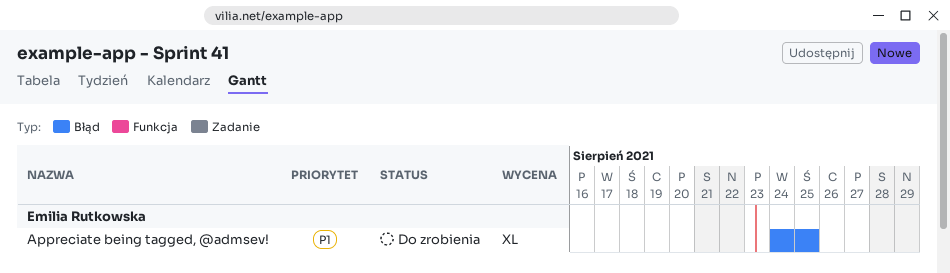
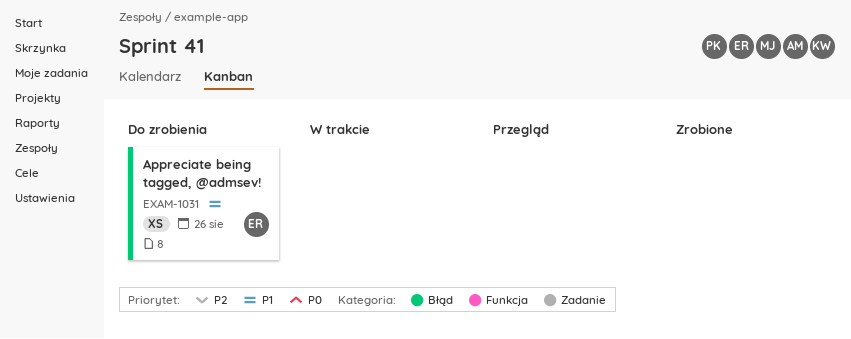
Appreciate being tagged, @admsev!, estimate: XL -> XS
Appreciate being tagged, @admsev!, due: Aug 25 -> Aug 26

